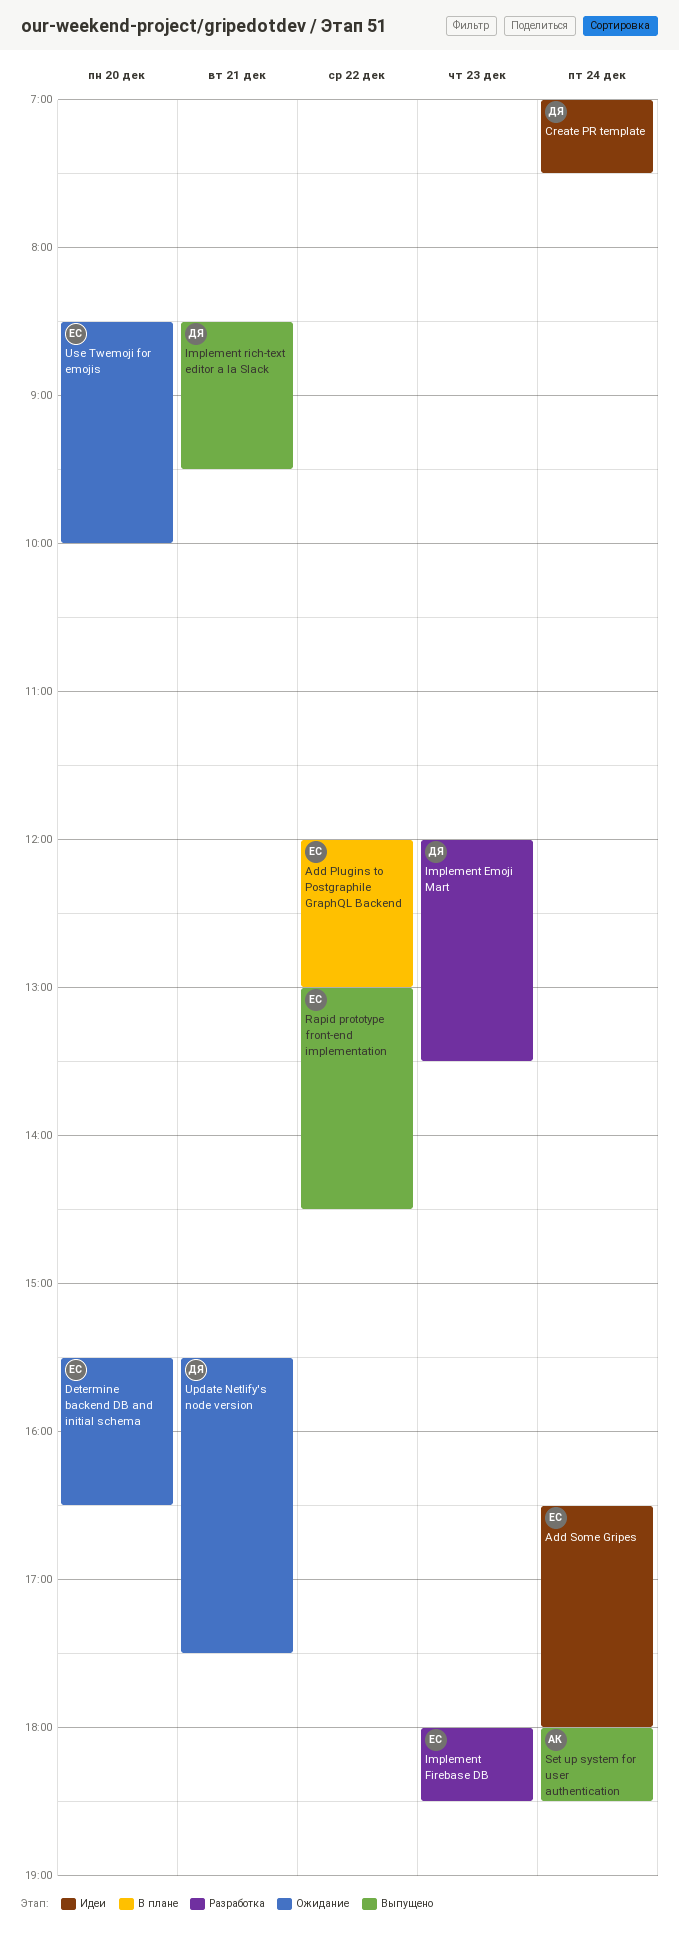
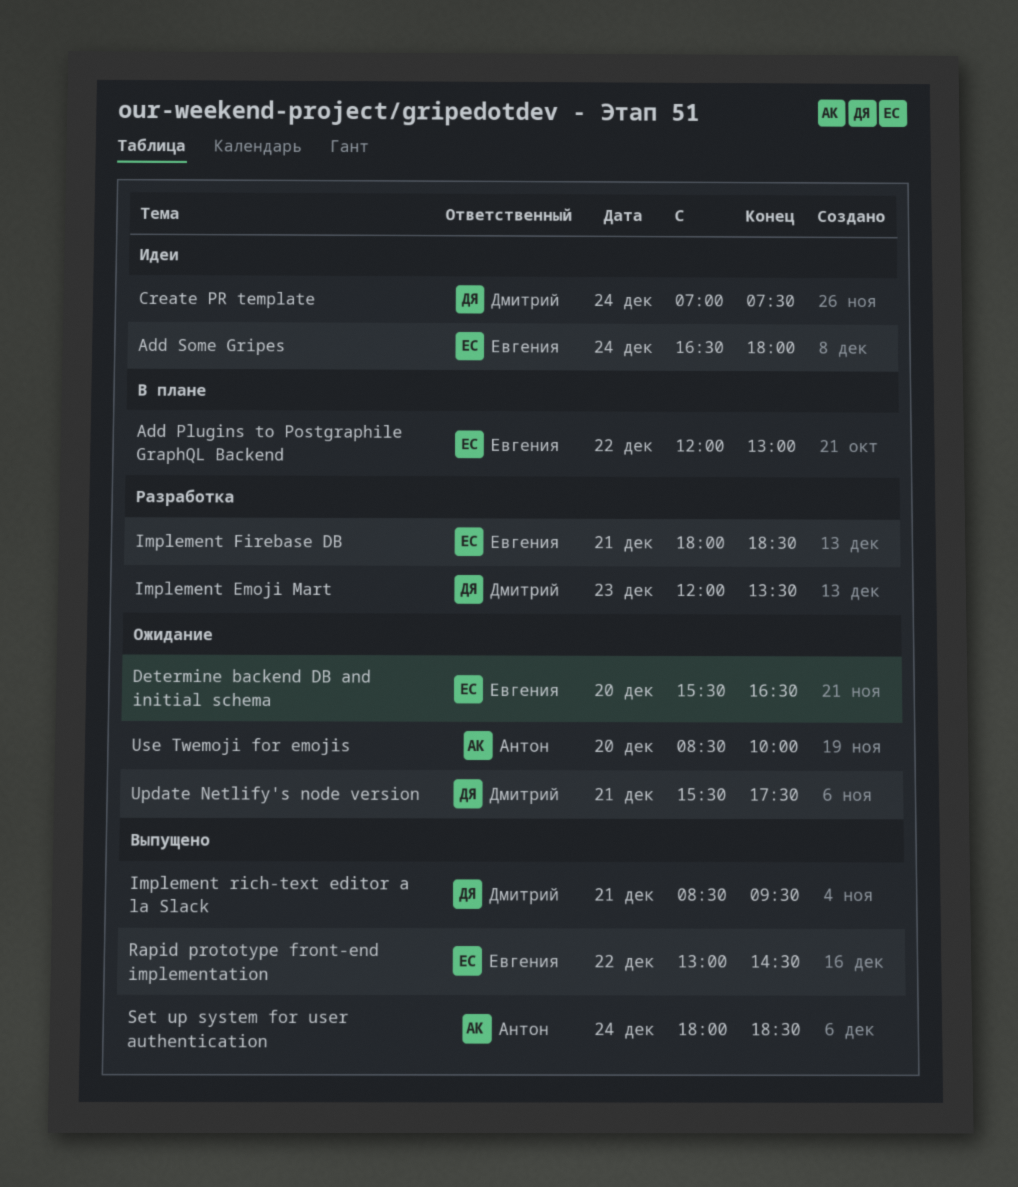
Implement Firebase DB, day: Dec 23 -> Dec 21
Use Twemoji for emojis, owner: Евгения -> Антон

